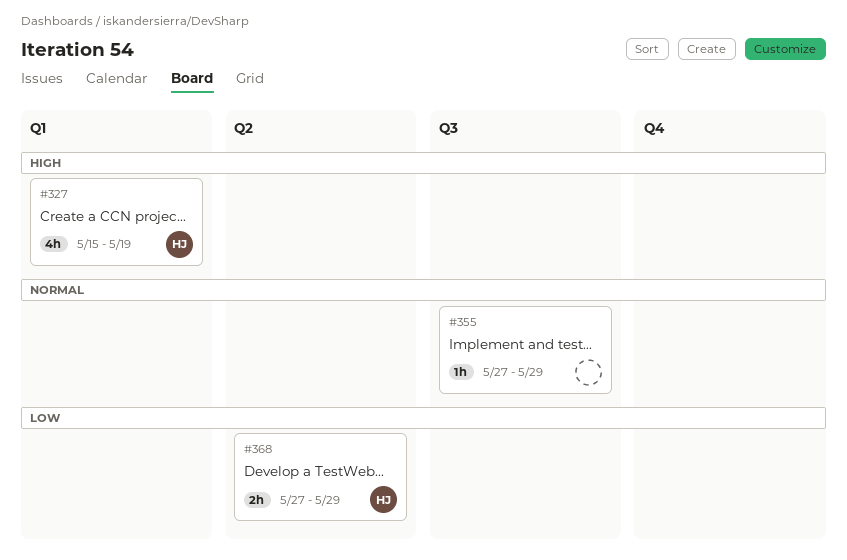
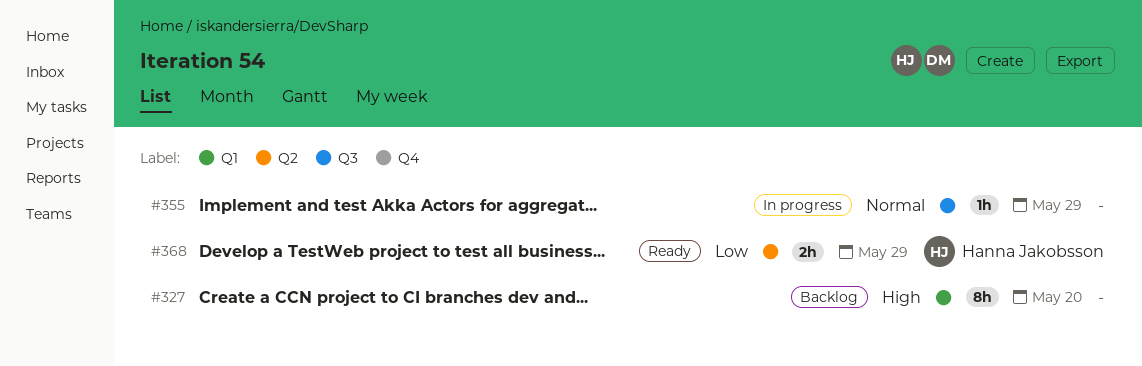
#327, owner: Hanna Jakobsson -> none
#327, estimate: 4h -> 8h
#327, due: May 19 -> May 20

